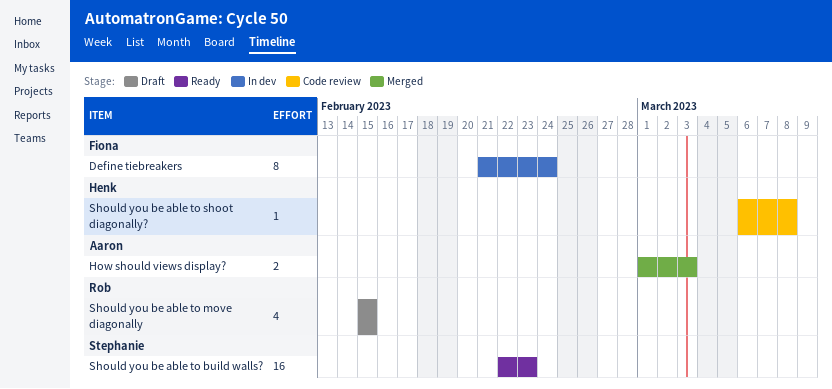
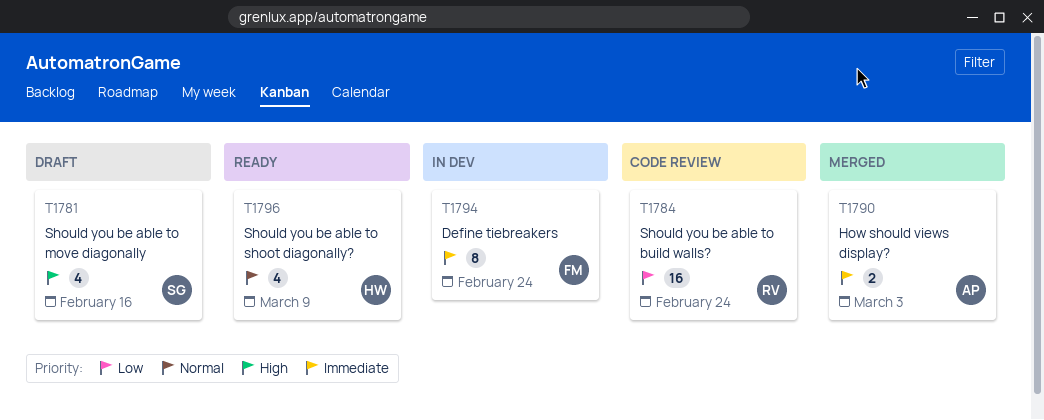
Should you be able to build walls?, status: Ready -> Code review
Should you be able to build walls?, owner: Stephanie -> Rob
Should you be able to build walls?, due: Feb 23 -> Feb 24
Should you be able to move diagonally, owner: Rob -> Stephanie
Should you be able to move diagonally, due: Feb 15 -> Feb 16
Should you be able to shoot diagonally?, status: Code review -> Ready
Should you be able to shoot diagonally?, estimate: 1 -> 4
Should you be able to shoot diagonally?, due: Mar 8 -> Mar 9

